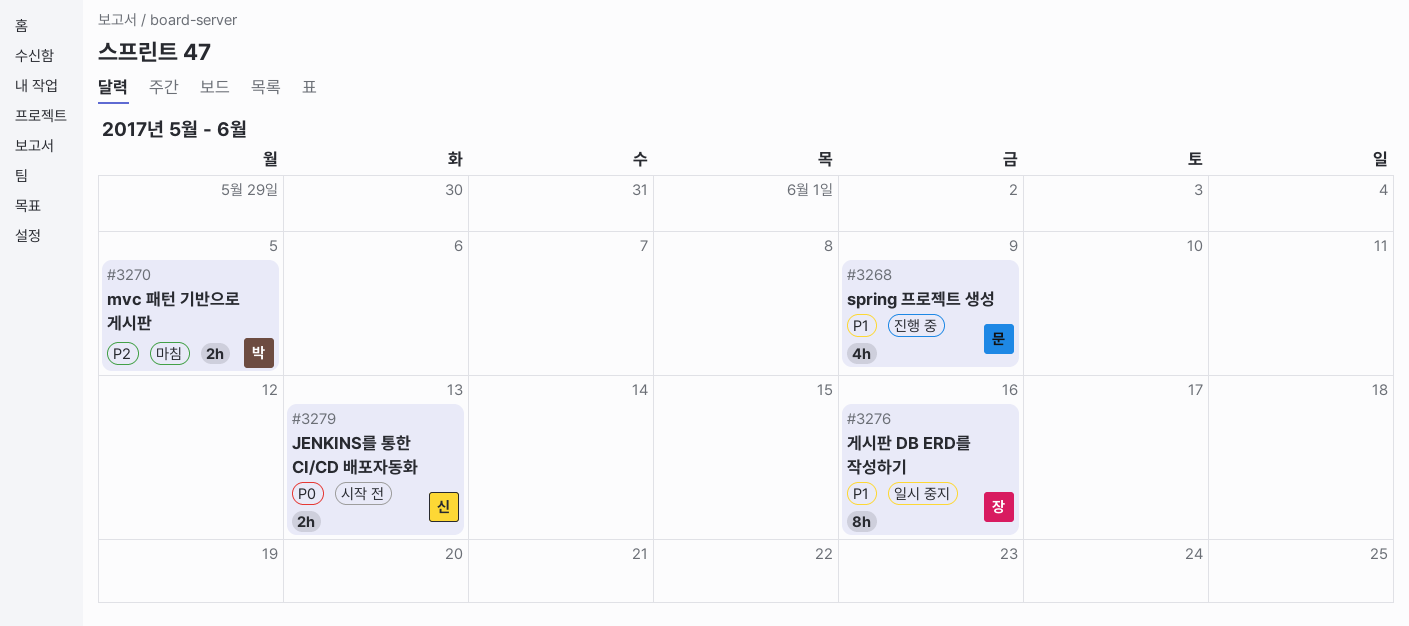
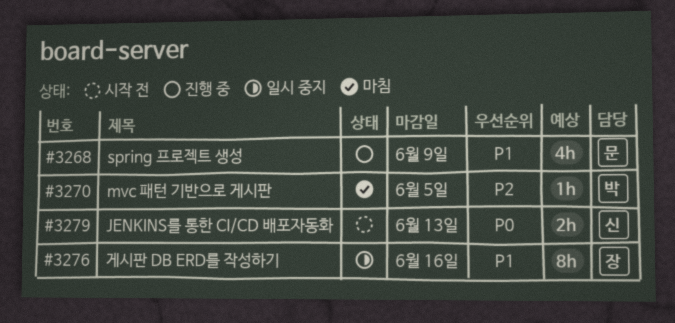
#3270, estimate: 2h -> 1h

